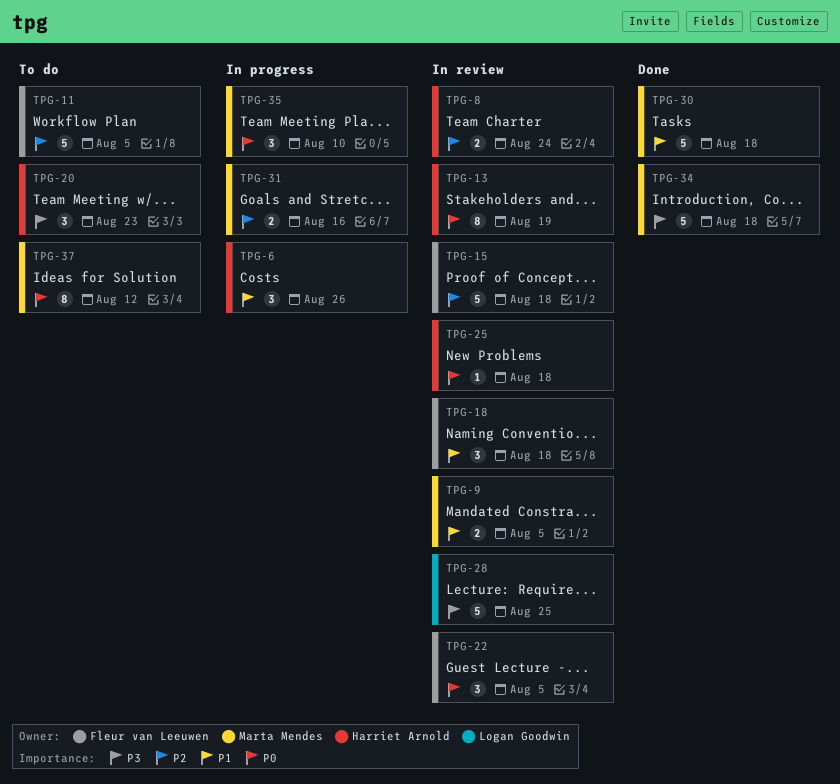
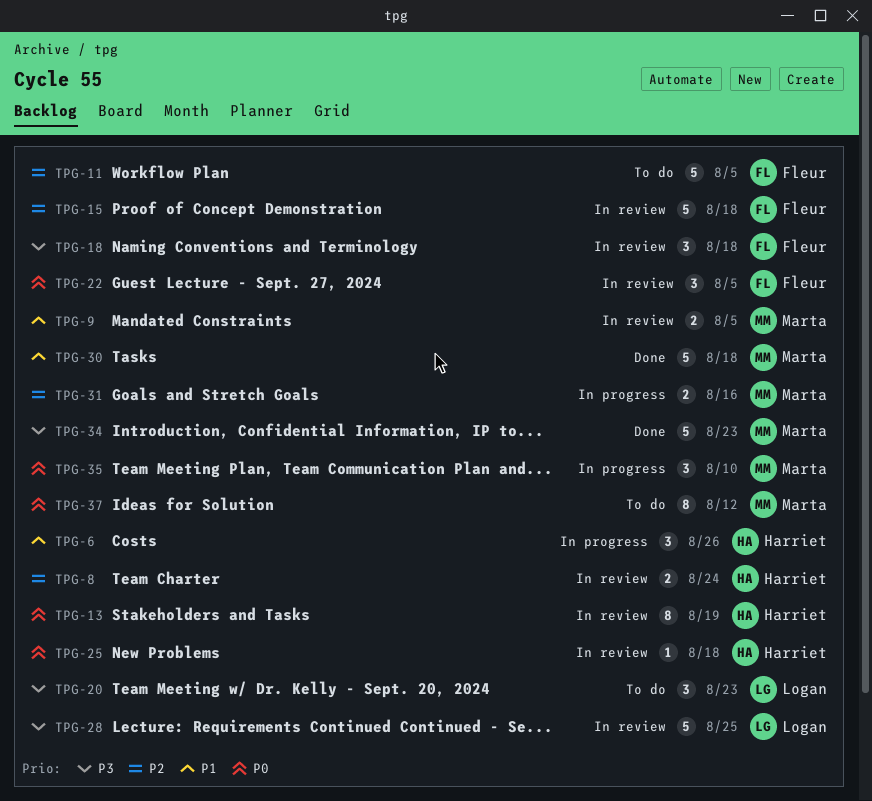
TPG-18, priority: P1 -> P3
TPG-20, owner: Harriet Arnold -> Logan Goodwin
TPG-34, due: Aug 18 -> Aug 23

